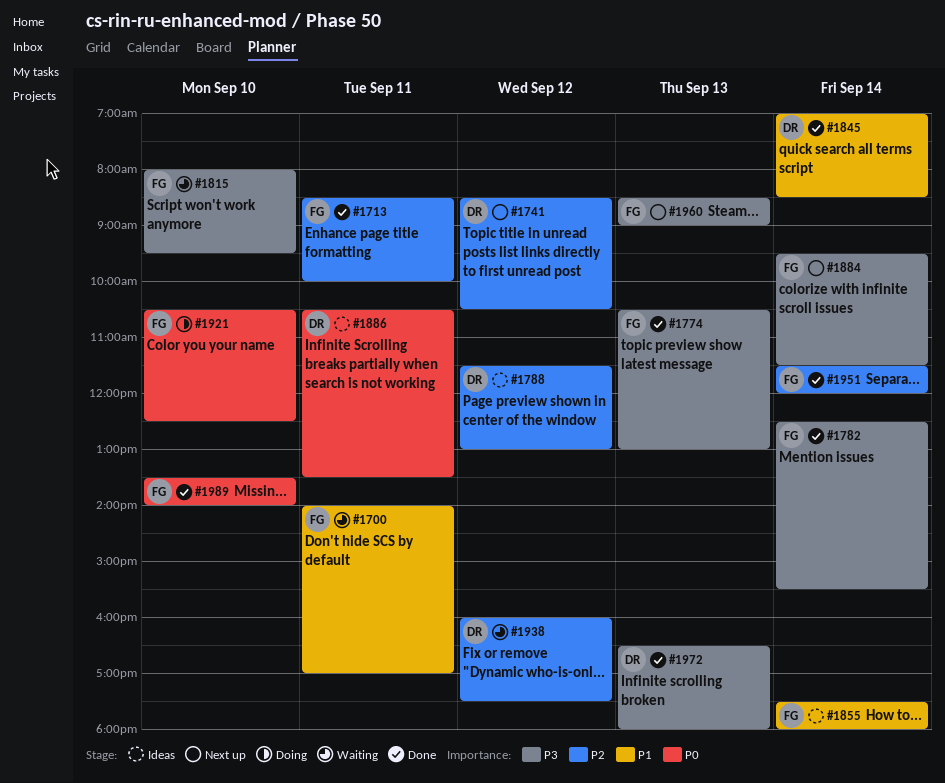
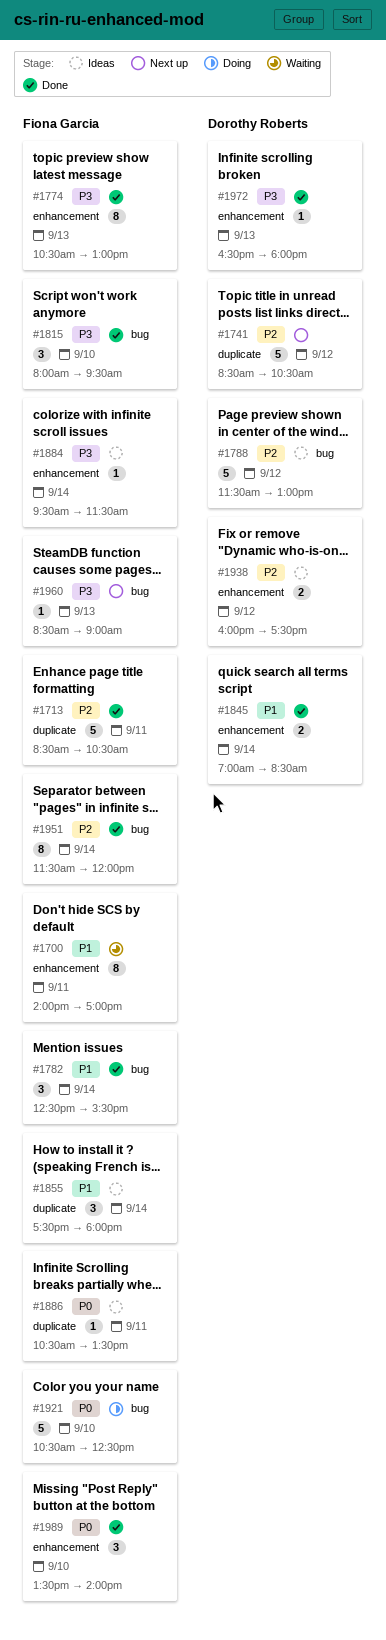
#1713, ends: 10:00 -> 10:30
#1782, priority: P3 -> P1
#1815, status: Waiting -> Done
#1884, status: Next up -> Ideas
#1886, owner: Dorothy Roberts -> Fiona Garcia
#1938, status: Waiting -> Ideas

